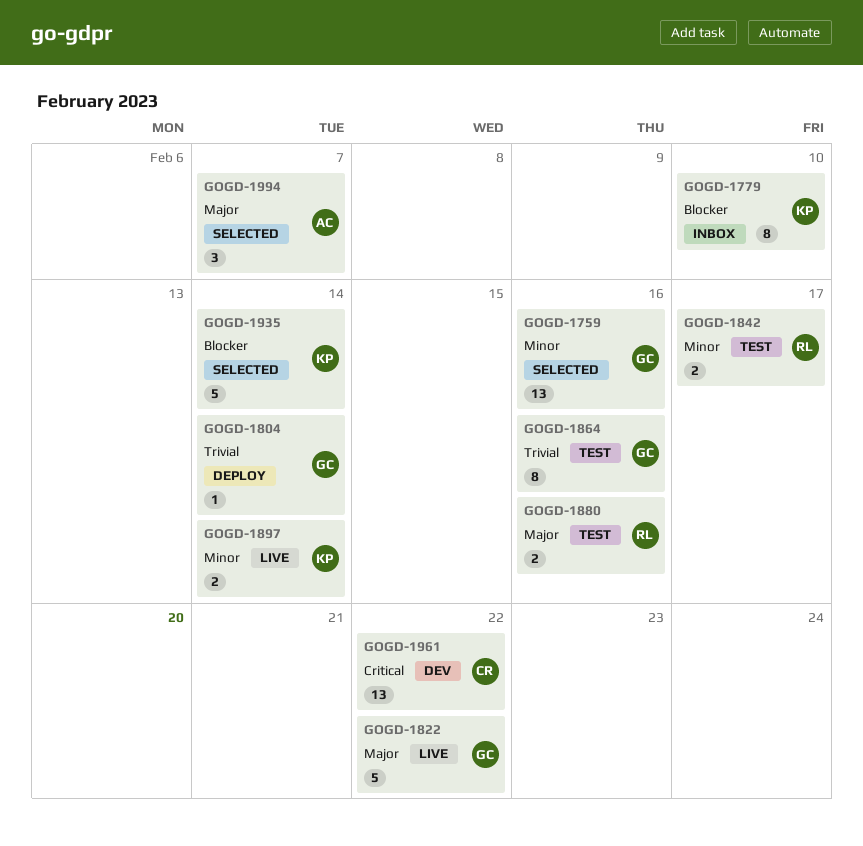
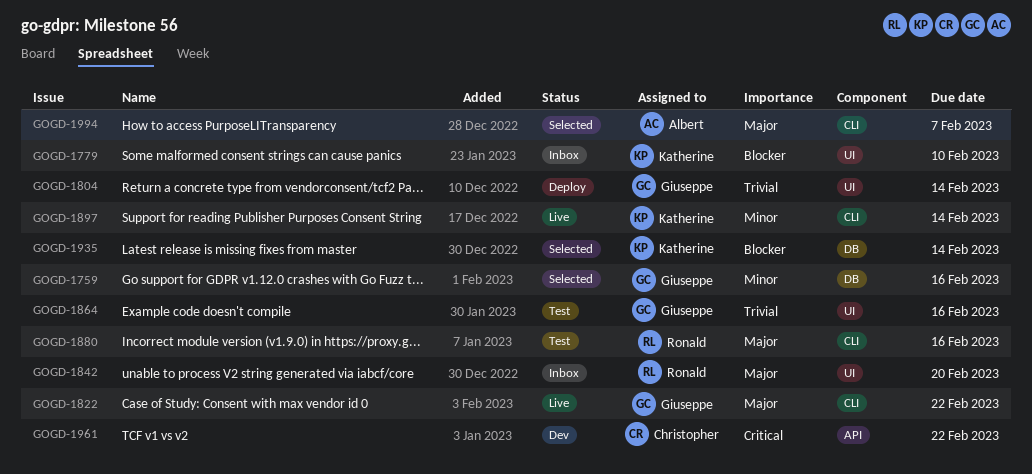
GOGD-1842, status: Test -> Inbox
GOGD-1842, priority: Minor -> Major
GOGD-1842, due: Feb 17 -> Feb 20

